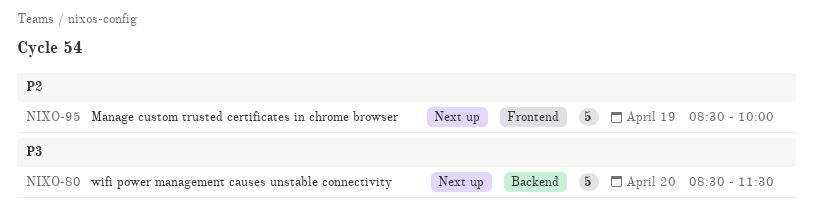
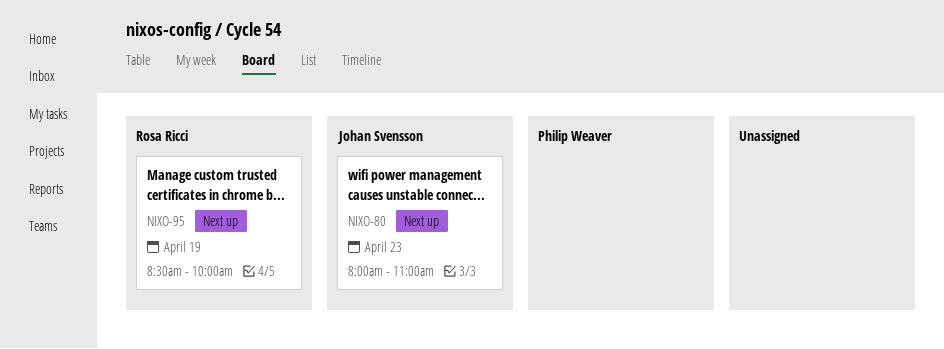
NIXO-80, day: Apr 20 -> Apr 23
NIXO-80, begins: 08:30 -> 08:00
NIXO-80, ends: 11:30 -> 11:00

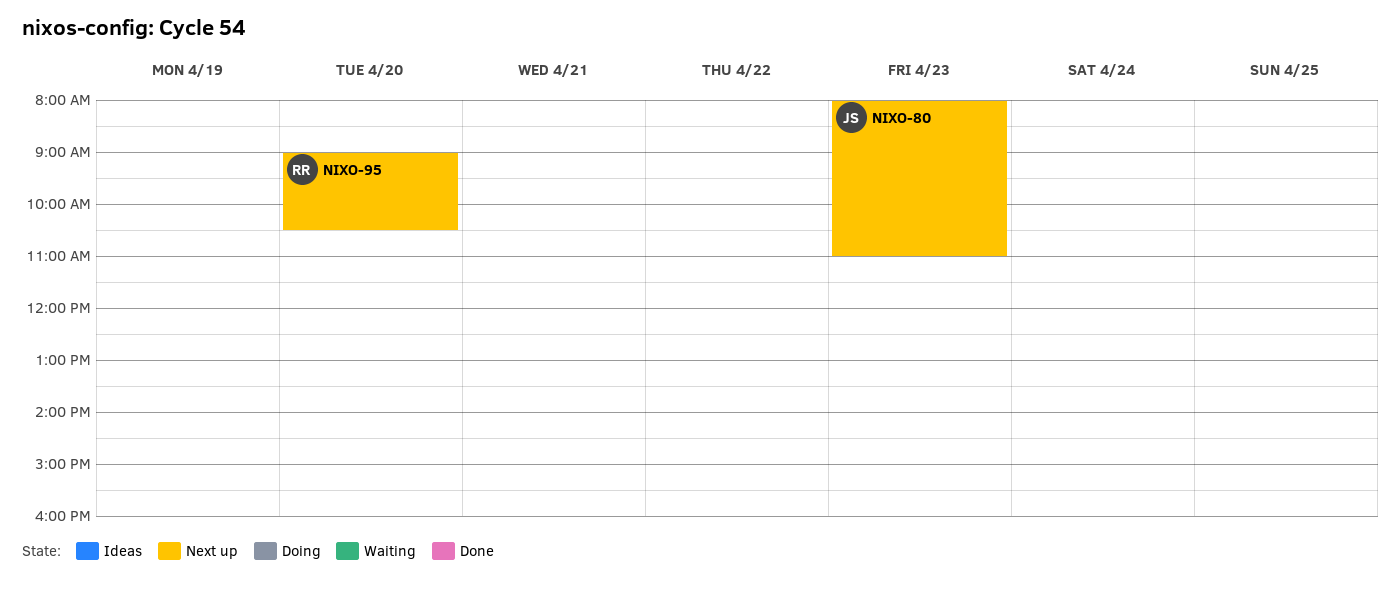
NIXO-95, day: Apr 19 -> Apr 20
NIXO-95, begins: 08:30 -> 09:00
NIXO-95, ends: 10:00 -> 10:30

